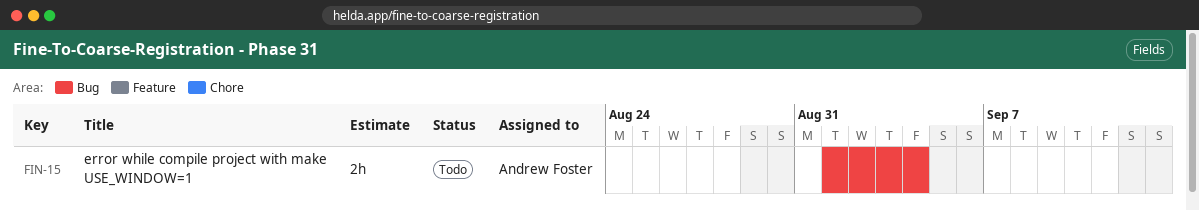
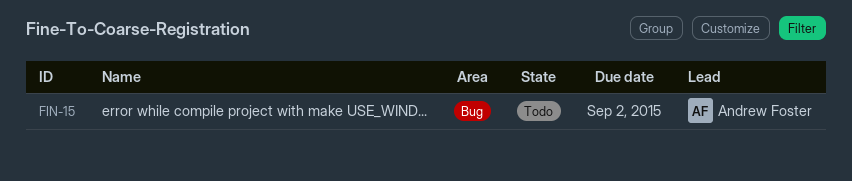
FIN-15, due: Sep 4 -> Sep 2

